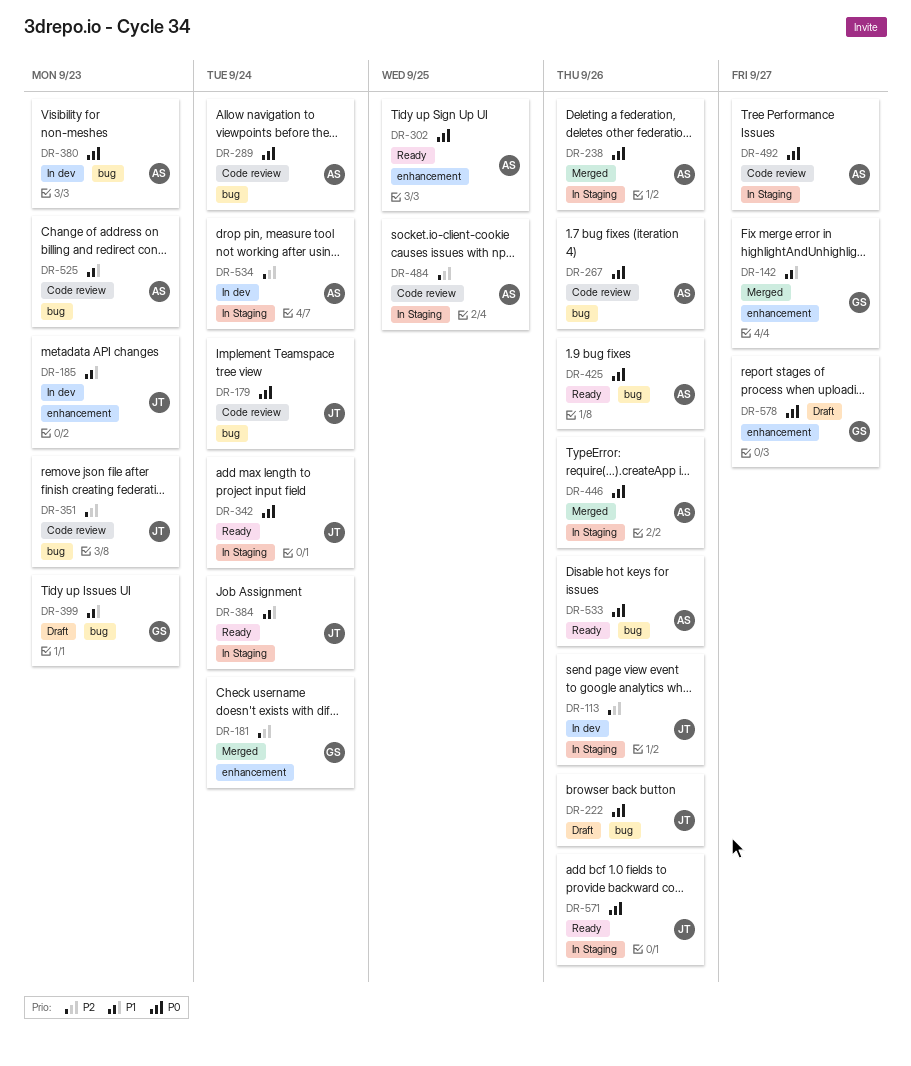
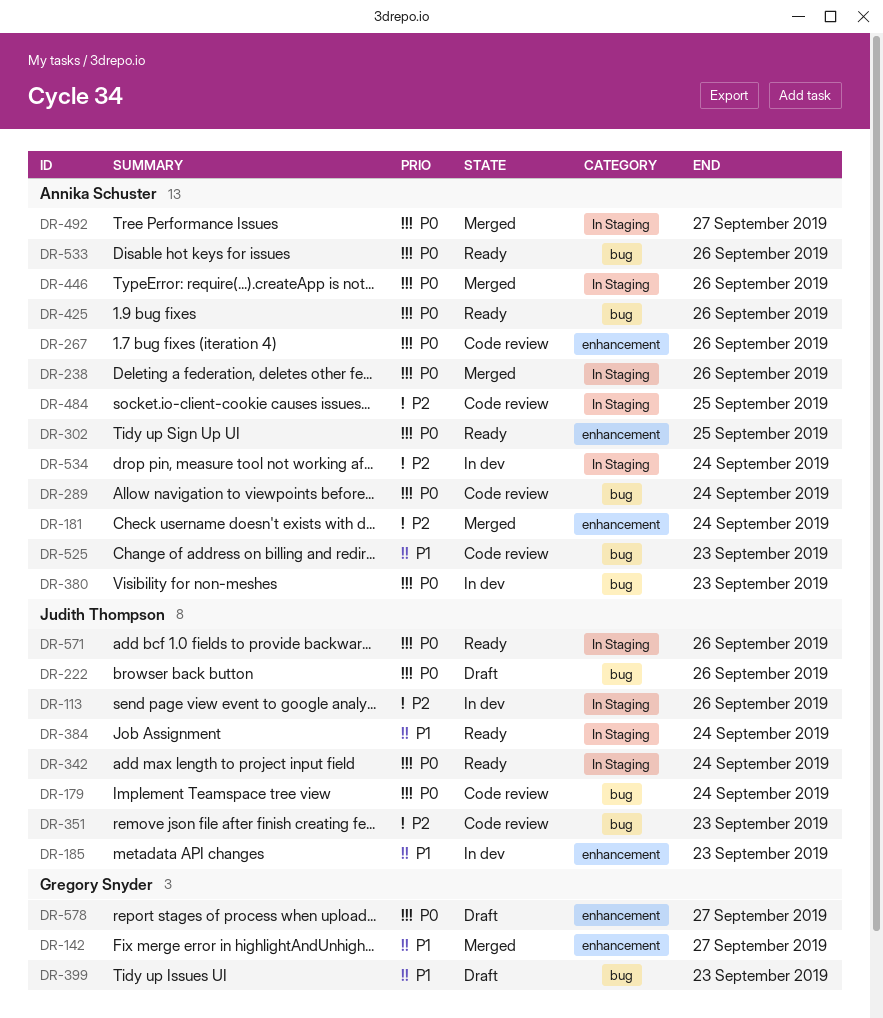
DR-181, owner: Gregory Snyder -> Annika Schuster
DR-267, label: bug -> enhancement
DR-492, status: Code review -> Merged

